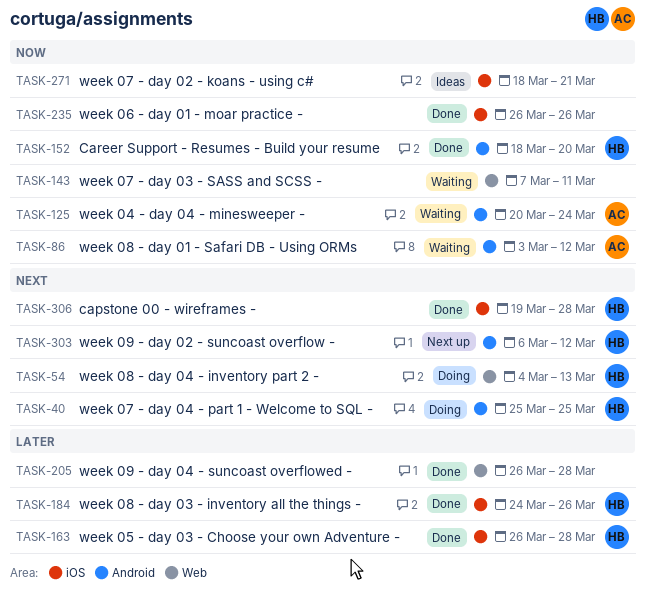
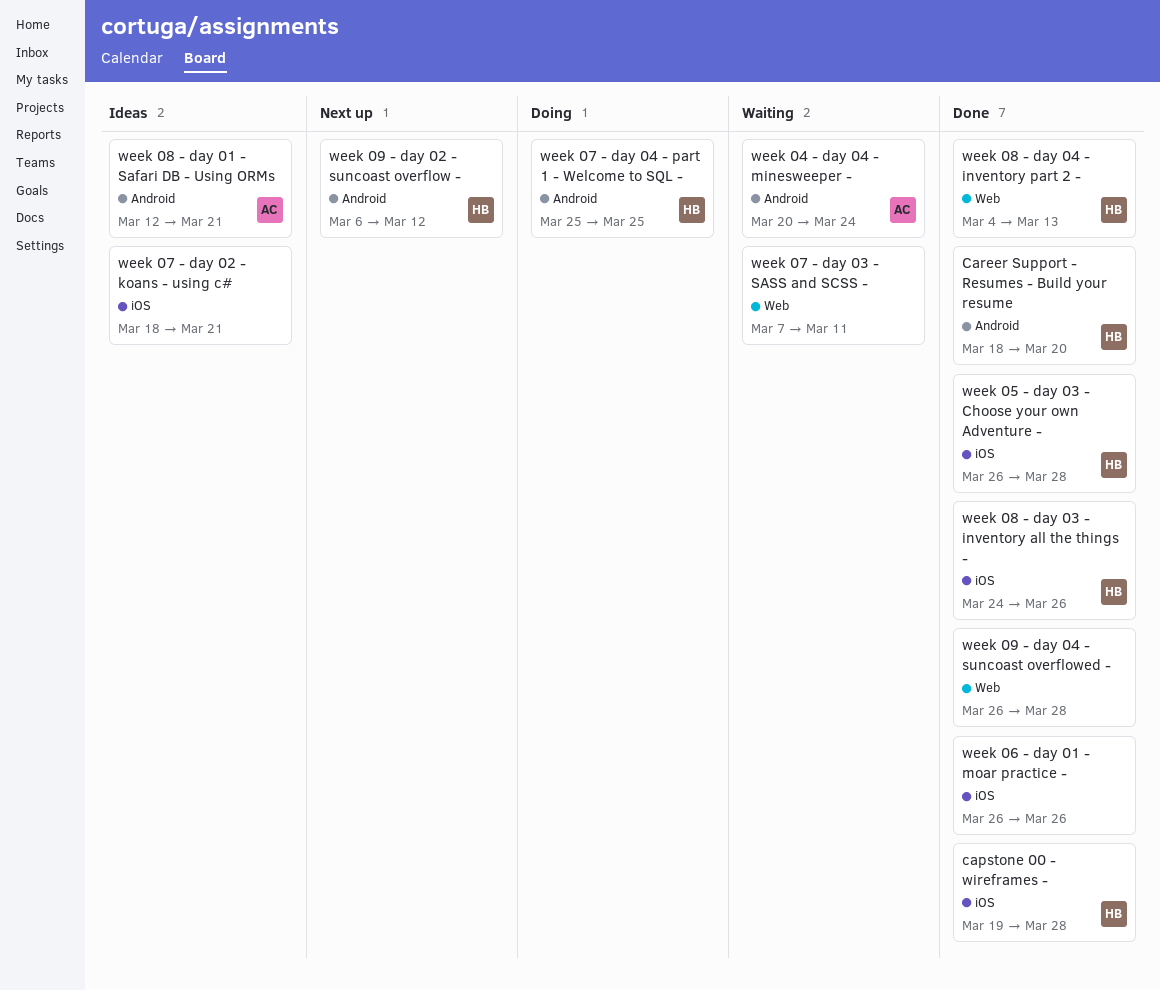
week 08 - day 01 - Safari DB - Using ORMs, status: Waiting -> Ideas
week 08 - day 01 - Safari DB - Using ORMs, start: Mar 3 -> Mar 12
week 08 - day 01 - Safari DB - Using ORMs, due: Mar 12 -> Mar 21
week 08 - day 04 - inventory part 2 -, status: Doing -> Done

